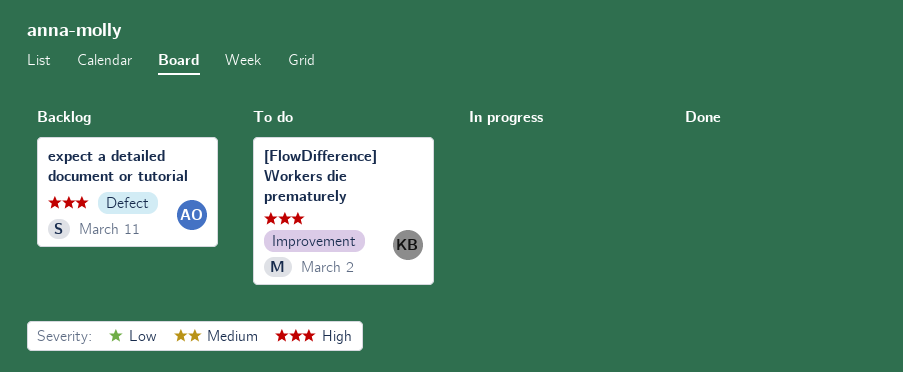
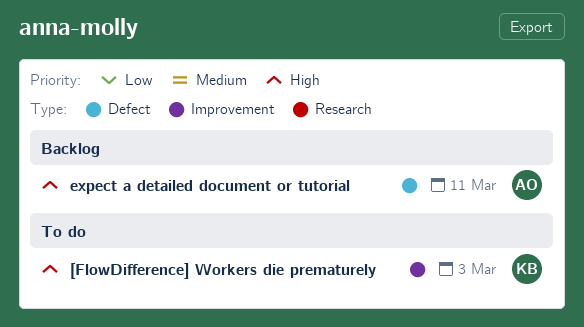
[FlowDifference] Workers die prematurely, due: Mar 2 -> Mar 3

